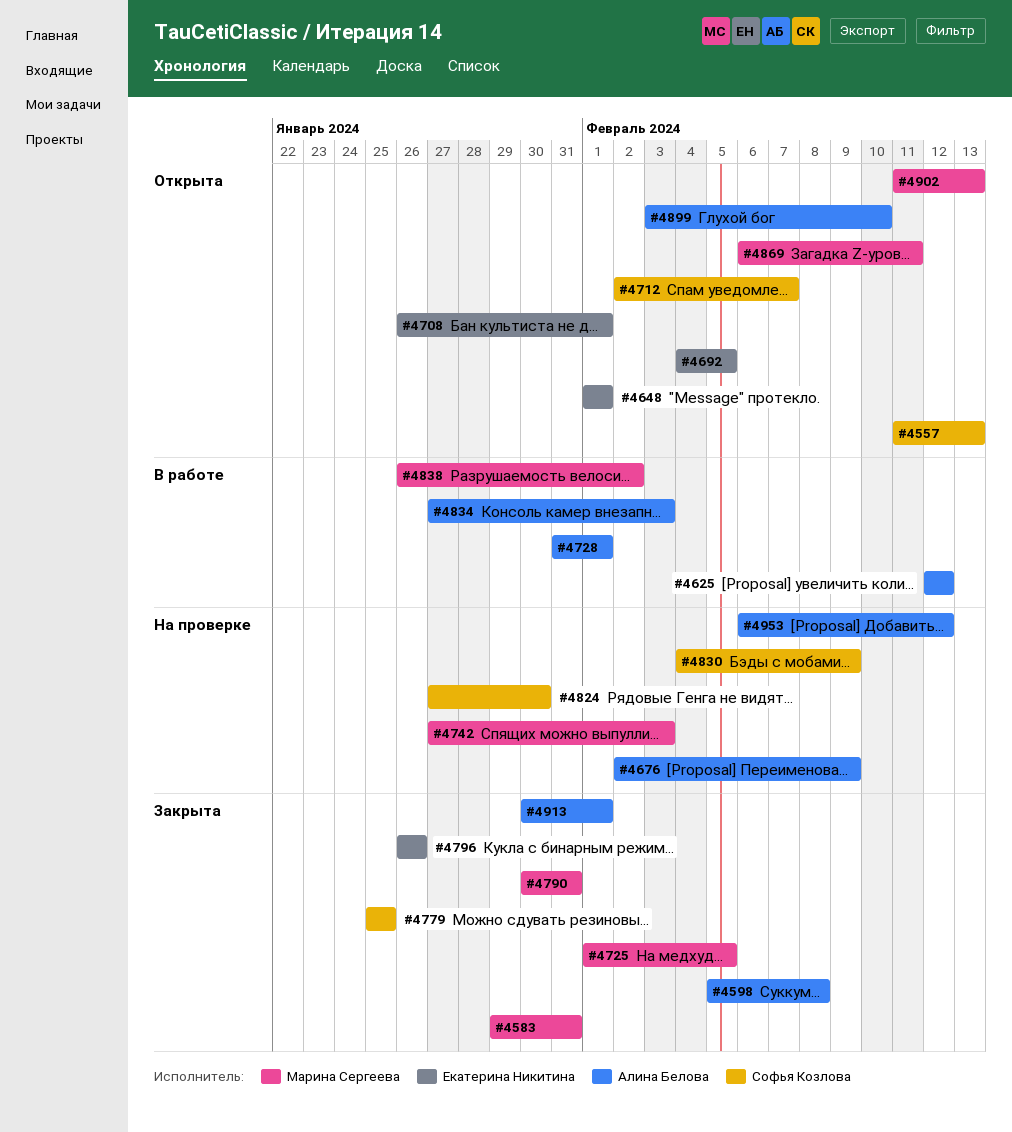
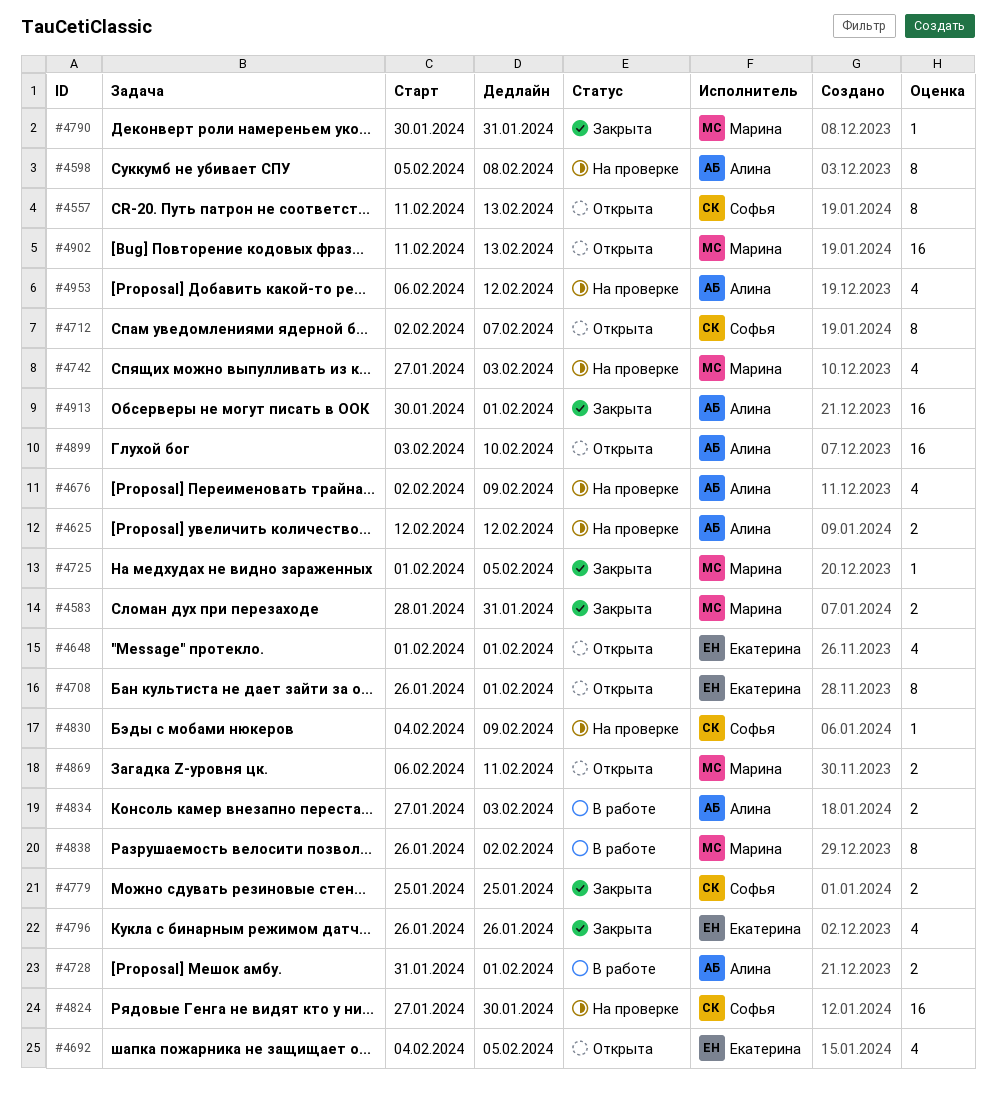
#4583, start: Jan 29 -> Jan 28
#4598, status: Закрыта -> На проверке
#4625, status: В работе -> На проверке

